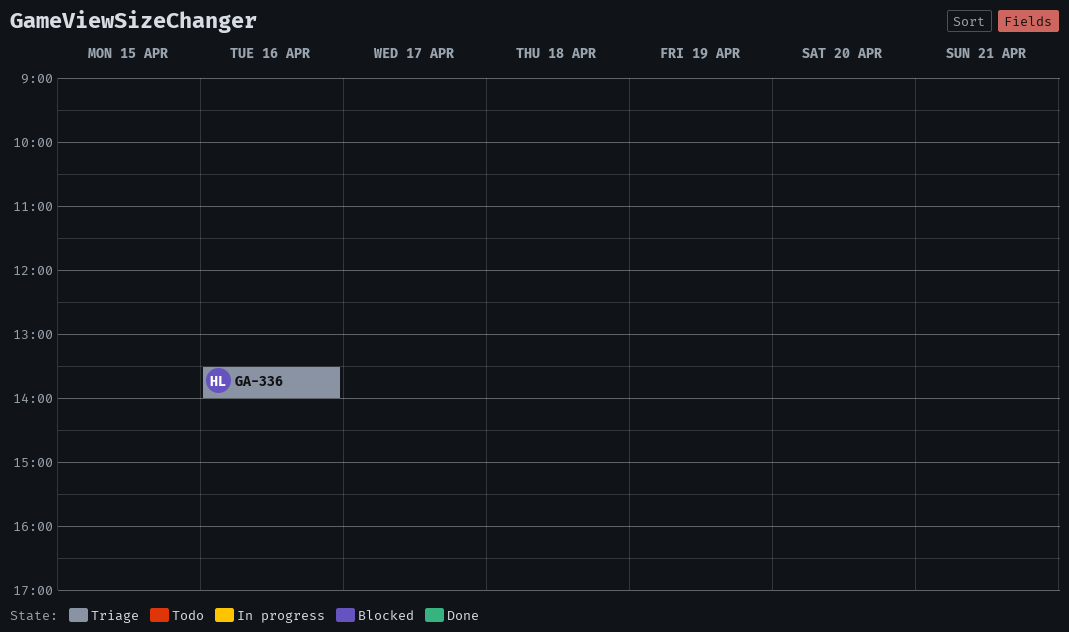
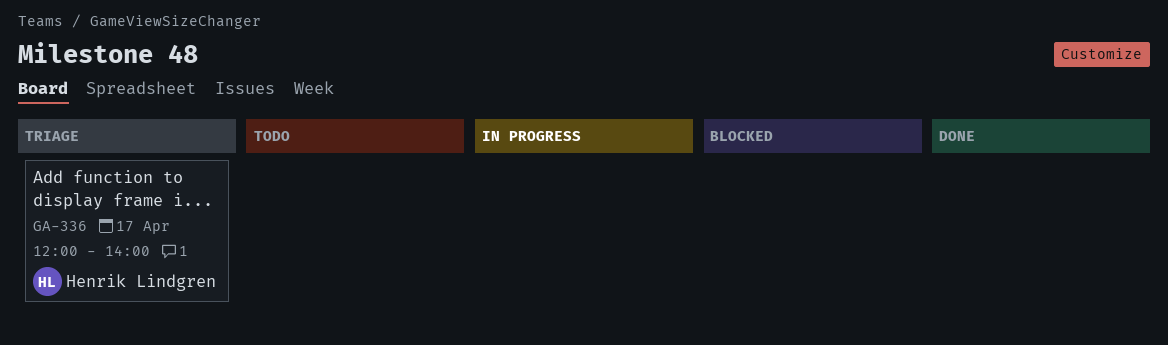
GA-336, day: Apr 16 -> Apr 17
GA-336, begins: 13:30 -> 12:00

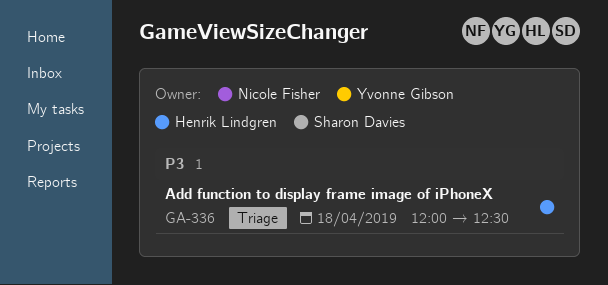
GA-336, day: Apr 17 -> Apr 18
GA-336, ends: 14:00 -> 12:30

